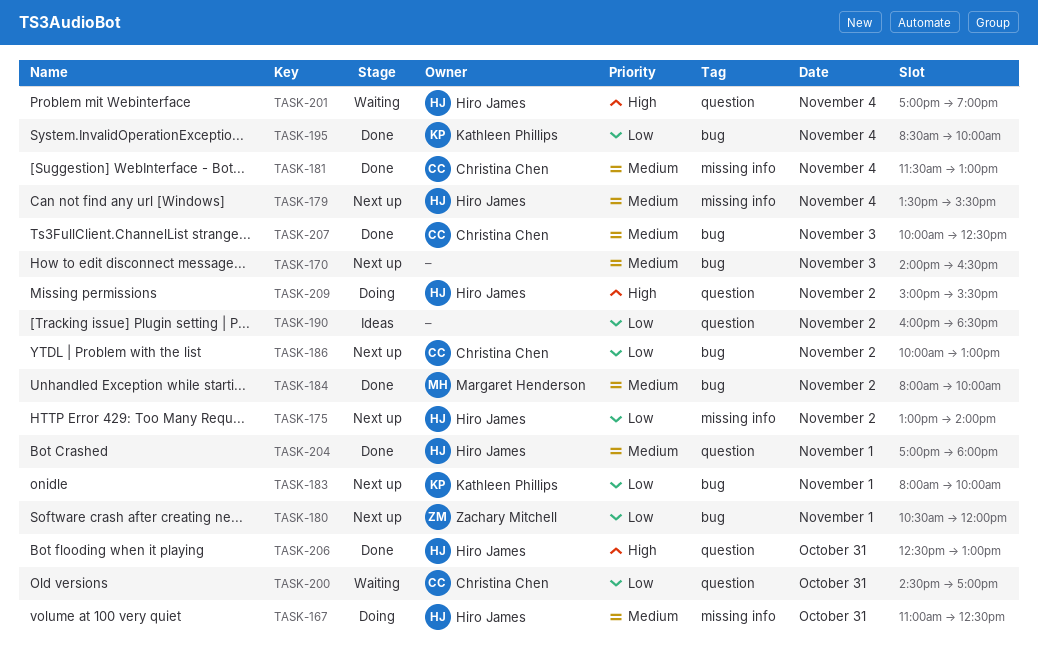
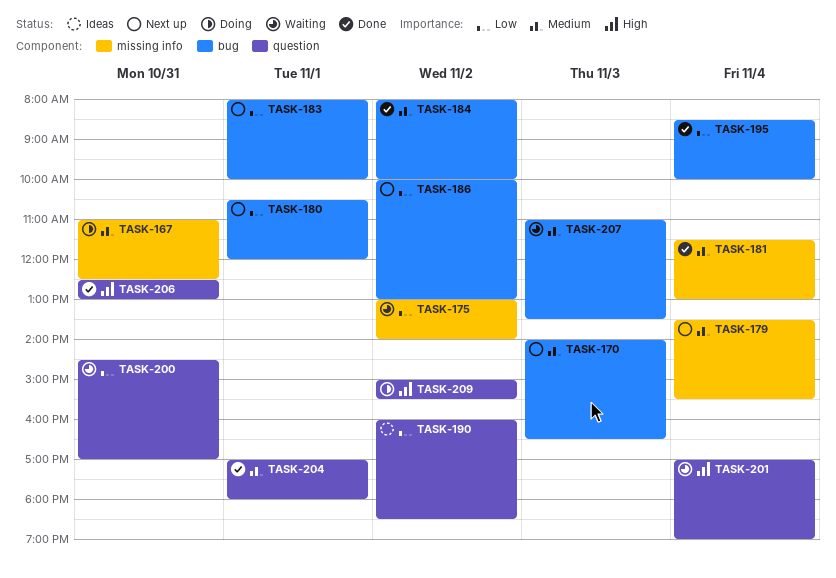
TASK-175, status: Next up -> Waiting
TASK-207, status: Done -> Waiting
TASK-207, begins: 10:00 -> 11:00
TASK-207, ends: 12:30 -> 13:30

